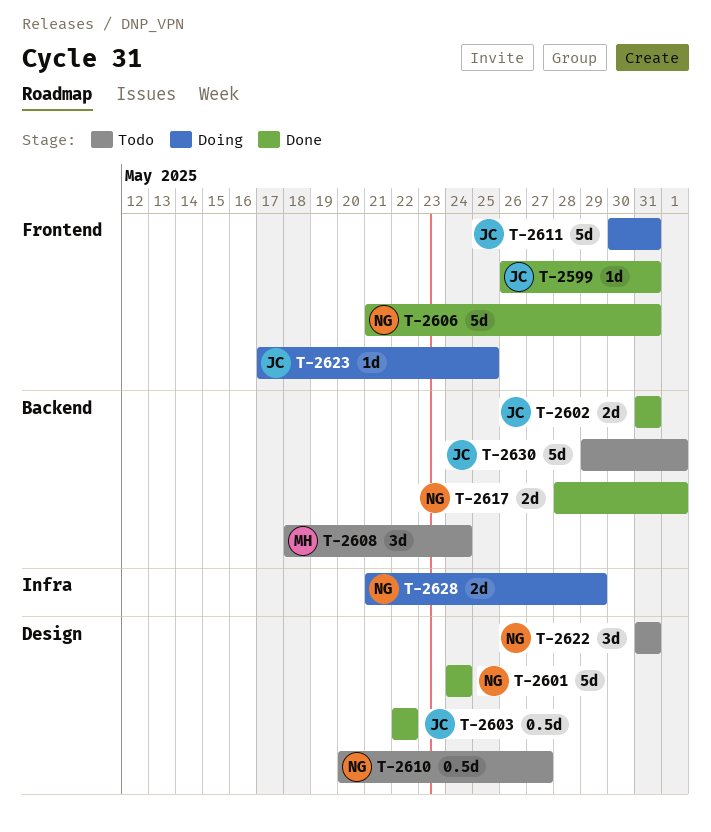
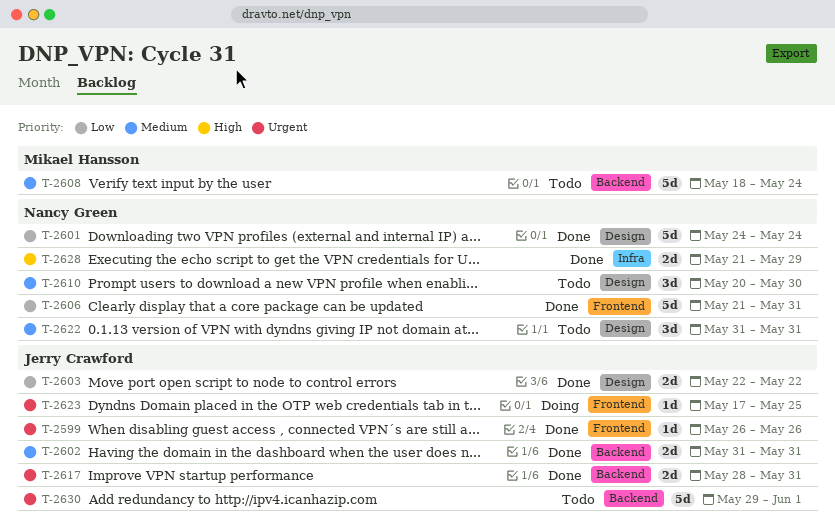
T-2599, due: May 31 -> May 26
T-2603, estimate: 0.5d -> 2d
T-2608, estimate: 3d -> 5d
T-2610, estimate: 0.5d -> 3d
T-2610, due: May 27 -> May 30
T-2611: present -> none
T-2617, owner: Nancy Green -> Jerry Crawford
T-2617, due: Jun 1 -> May 31
T-2628, status: Doing -> Done

